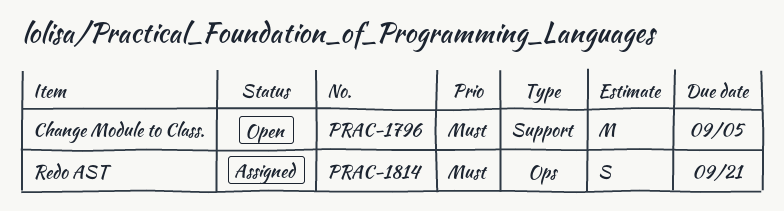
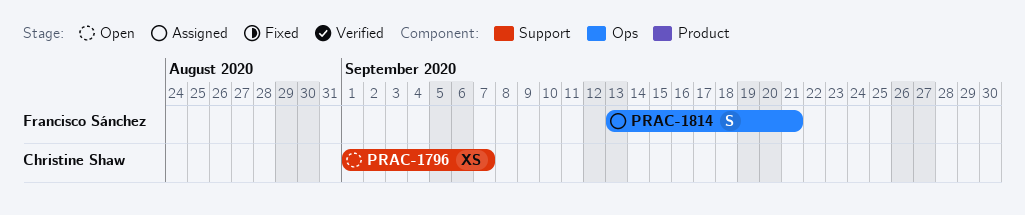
PRAC-1796, estimate: M -> XS
PRAC-1796, due: Sep 5 -> Sep 7

